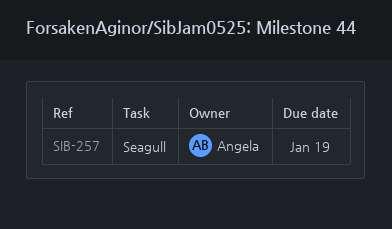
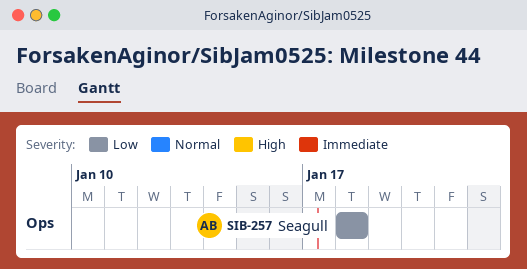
SIB-257, due: Jan 19 -> Jan 18

